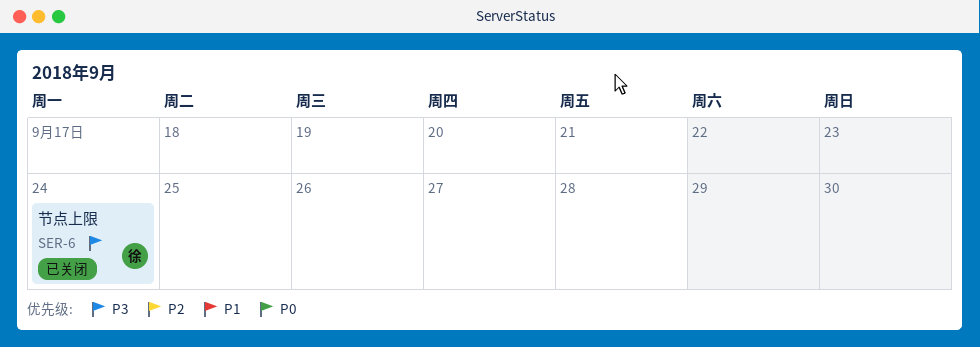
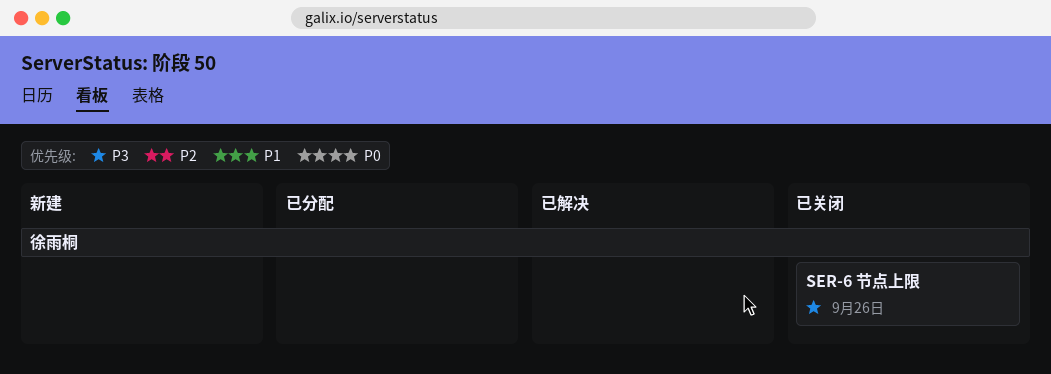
SER-6, due: Sep 24 -> Sep 26

